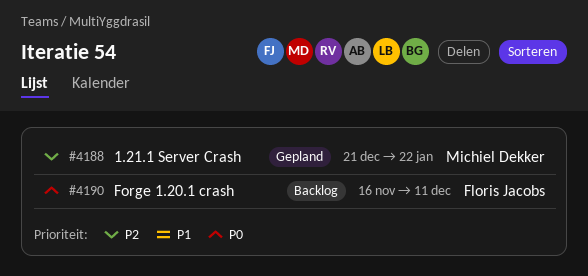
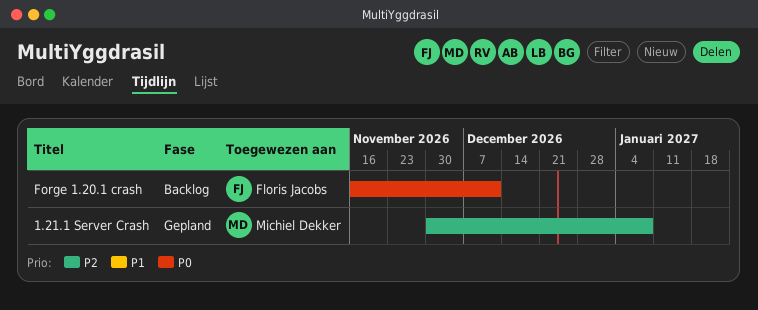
1.21.1 Server Crash, start: Dec 21 -> Nov 30
1.21.1 Server Crash, due: Jan 22 -> Jan 8

